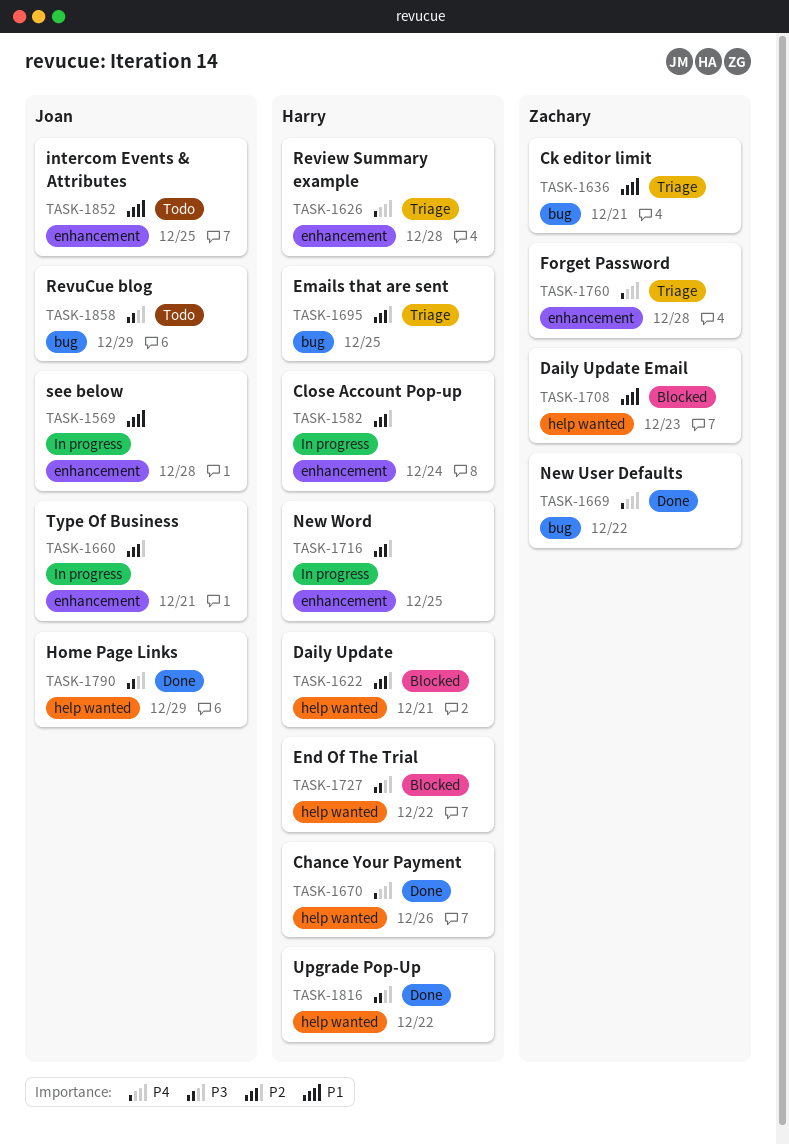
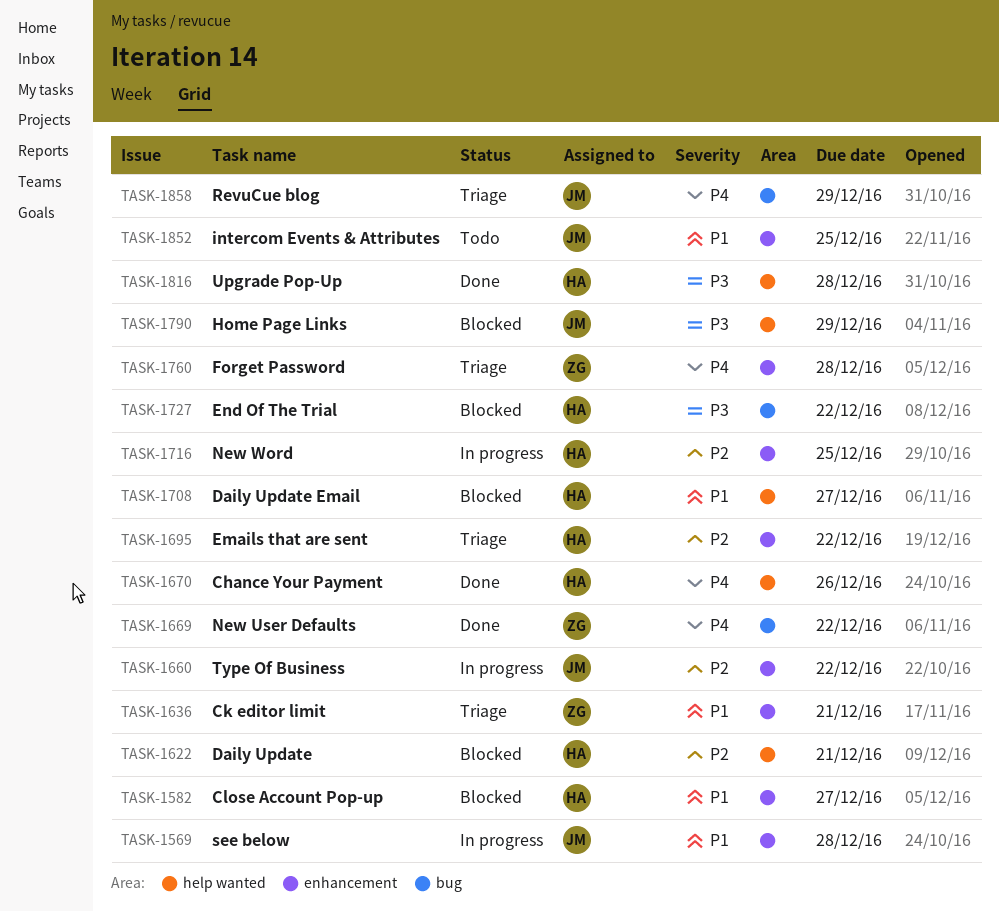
TASK-1582, status: In progress -> Blocked
TASK-1582, priority: P2 -> P1
TASK-1582, due: Dec 24 -> Dec 27
TASK-1626: present -> none
TASK-1636, label: bug -> enhancement
TASK-1660, due: Dec 21 -> Dec 22
TASK-1695, label: bug -> enhancement
TASK-1695, due: Dec 25 -> Dec 22
TASK-1708, owner: Zachary -> Harry
TASK-1708, due: Dec 23 -> Dec 27
TASK-1727, label: help wanted -> bug
TASK-1790, status: Done -> Blocked
TASK-1816, due: Dec 22 -> Dec 28
TASK-1858, status: Todo -> Triage
TASK-1858, priority: P3 -> P4

